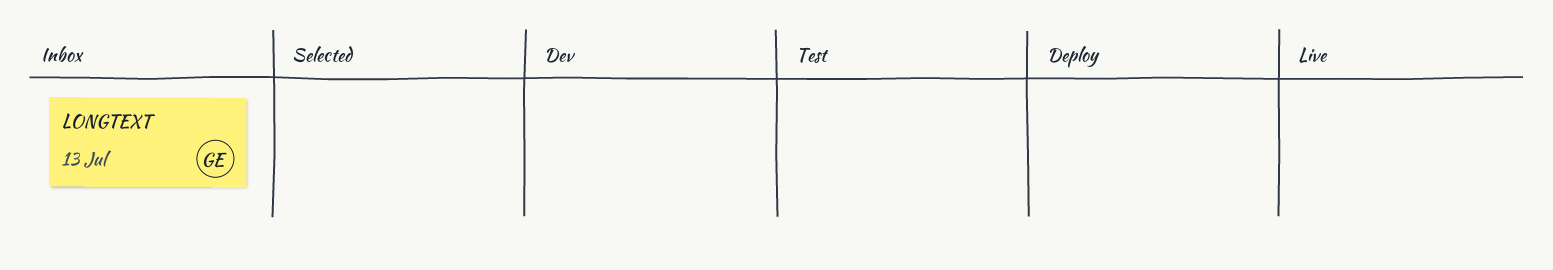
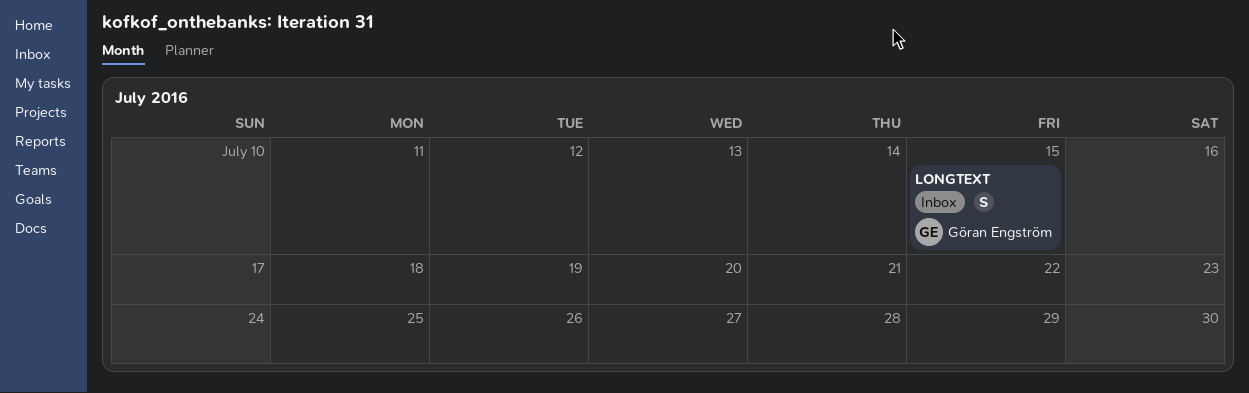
LONGTEXT, due: Jul 13 -> Jul 15

